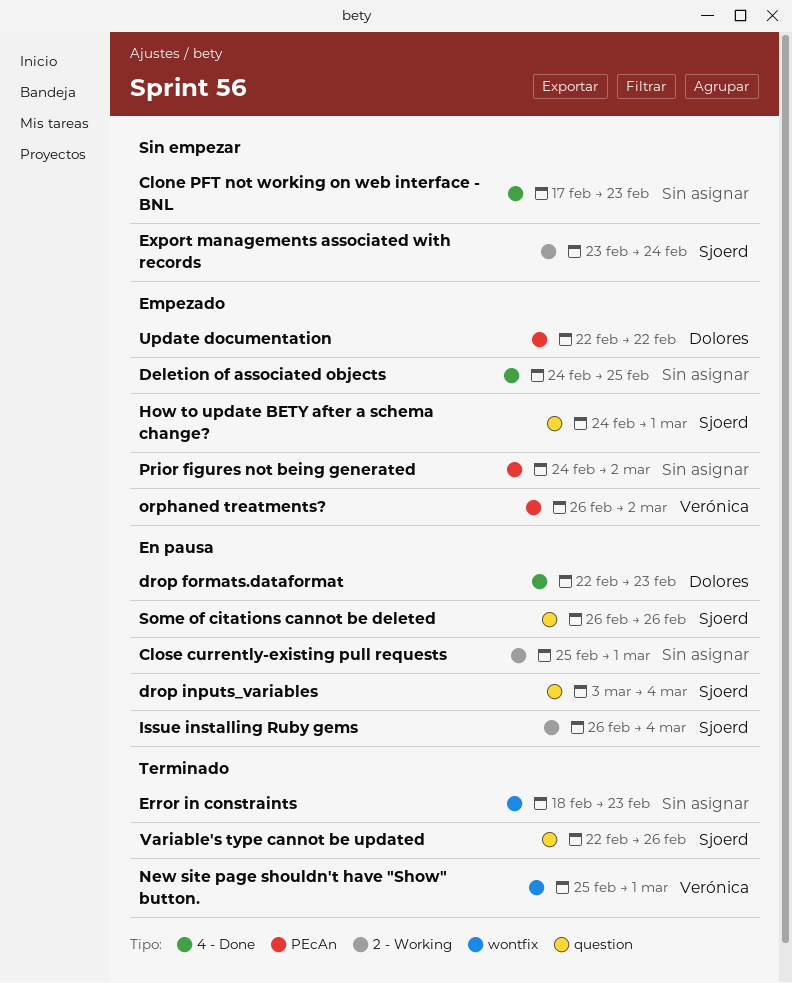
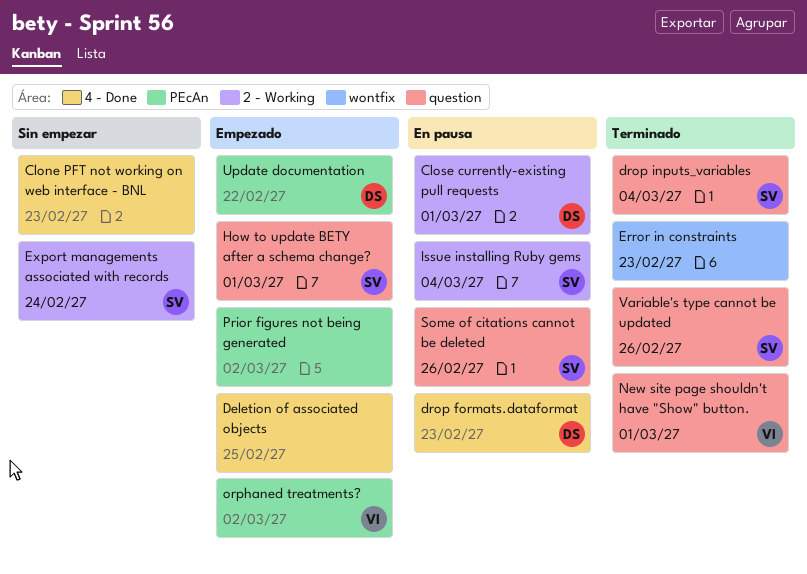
Close currently-existing pull requests, owner: none -> Dolores
drop inputs_variables, status: En pausa -> Terminado
New site page shouldn't have "Show" button., label: wontfix -> question

